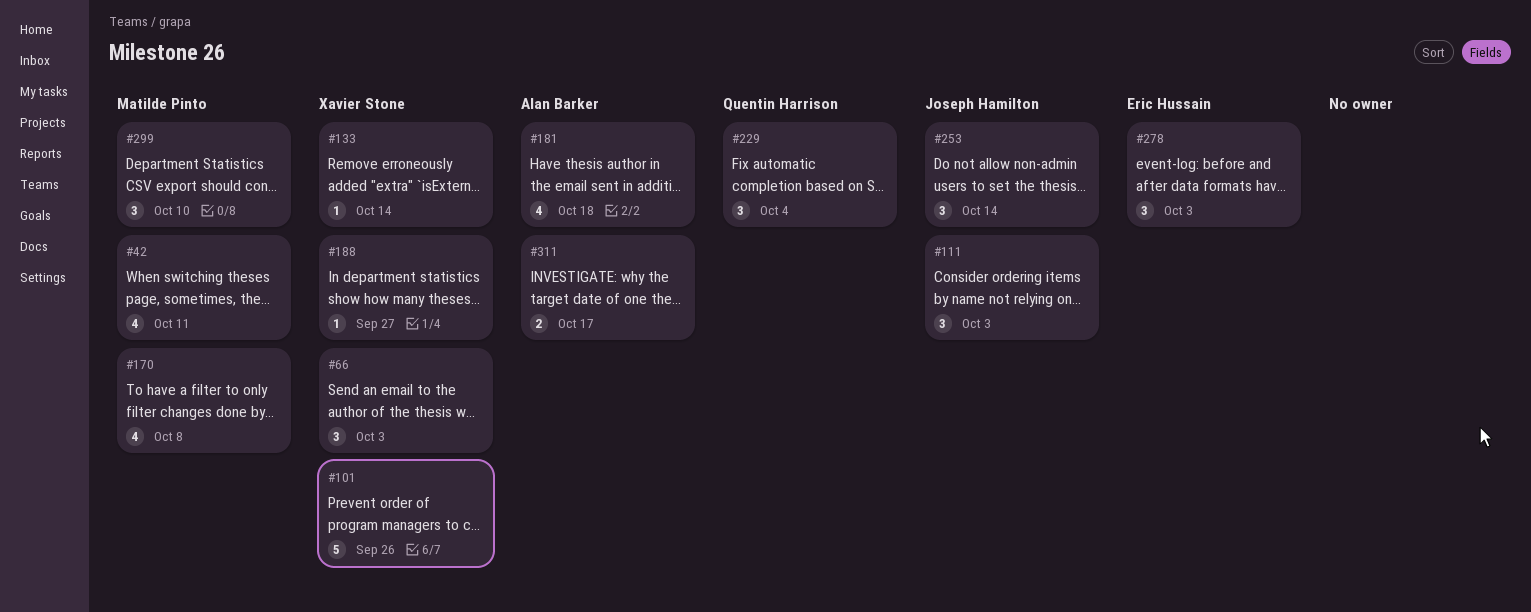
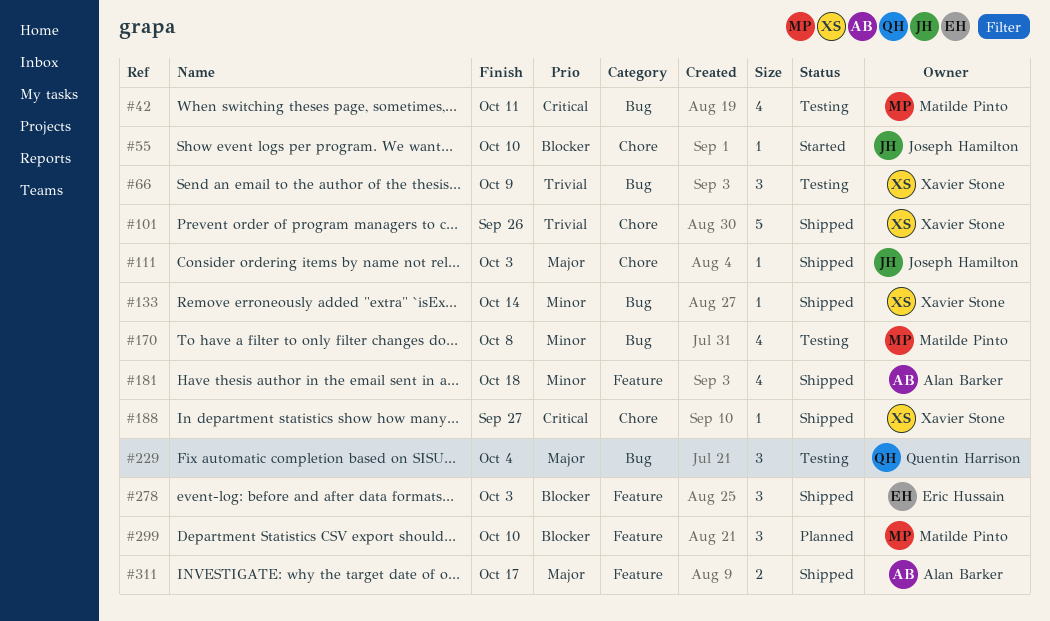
#55: none -> present
#66, due: Oct 3 -> Oct 9
#111, estimate: 3 -> 1
#253: present -> none

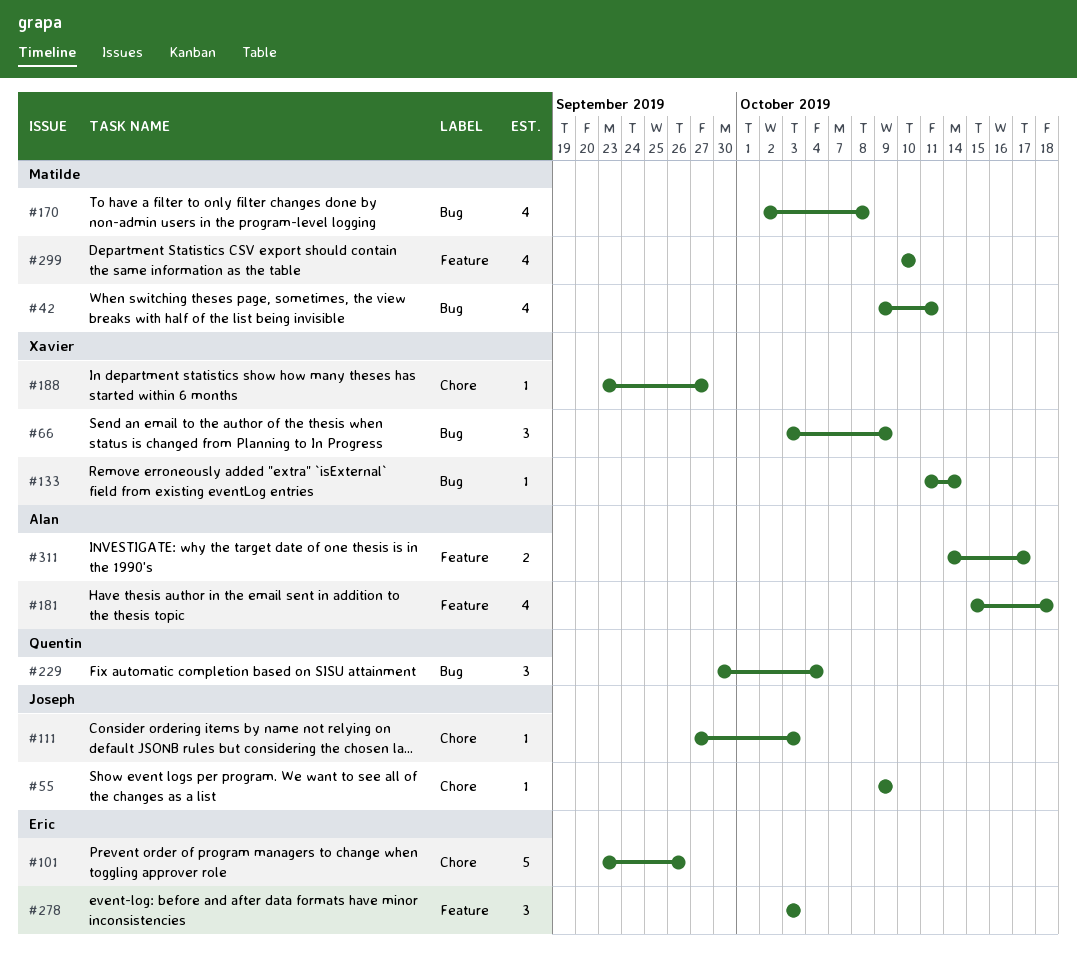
#55, due: Oct 10 -> Oct 9
#101, owner: Xavier Stone -> Eric Hussain
#299, estimate: 3 -> 4

